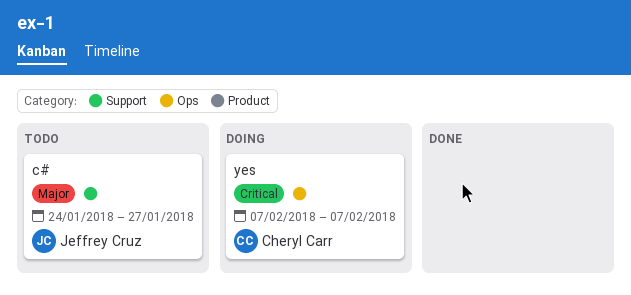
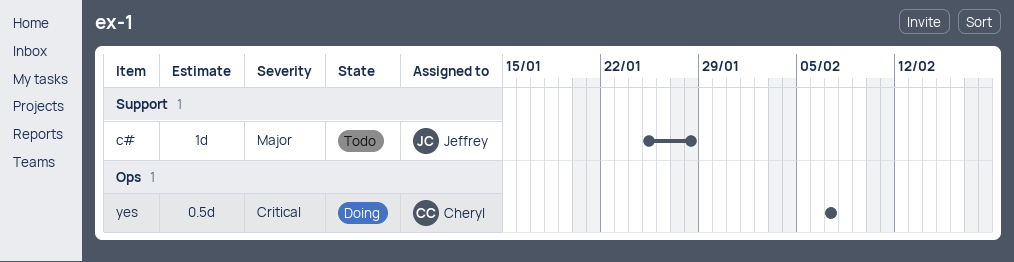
c#, start: Jan 24 -> Jan 25
c#, due: Jan 27 -> Jan 28

